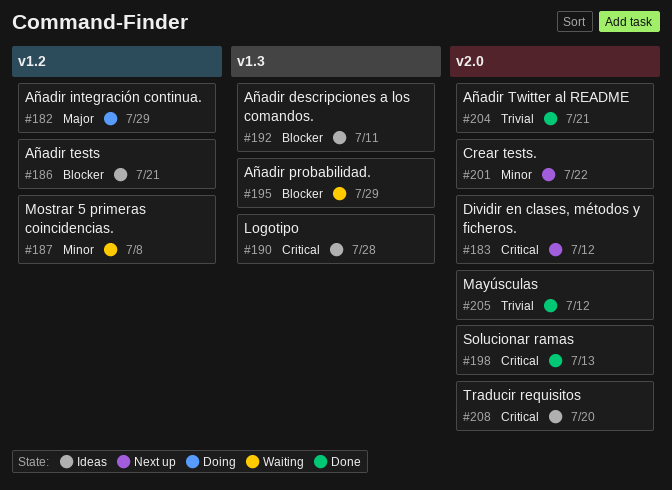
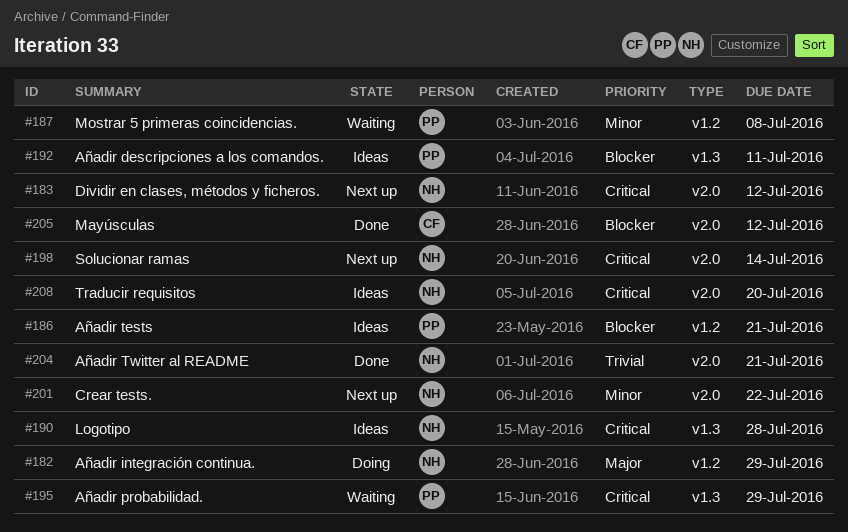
#195, priority: Blocker -> Critical
#198, status: Done -> Next up
#198, due: Jul 13 -> Jul 14
#205, priority: Trivial -> Blocker

